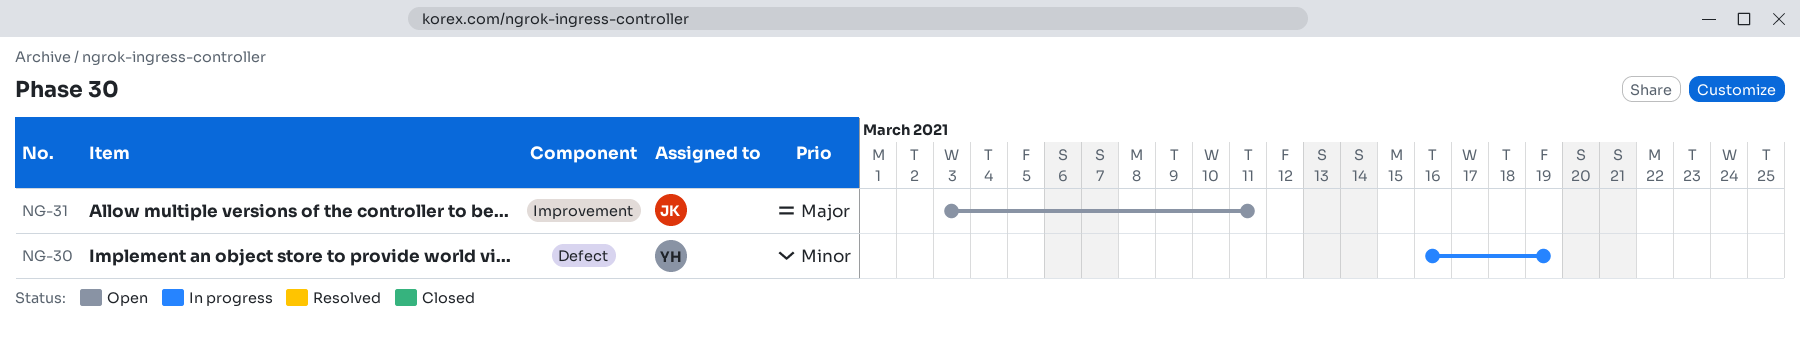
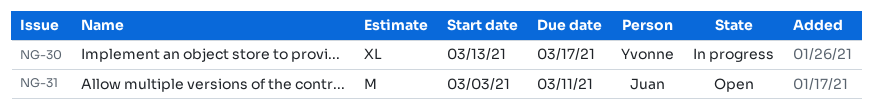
NG-30, start: Mar 16 -> Mar 13
NG-30, due: Mar 19 -> Mar 17

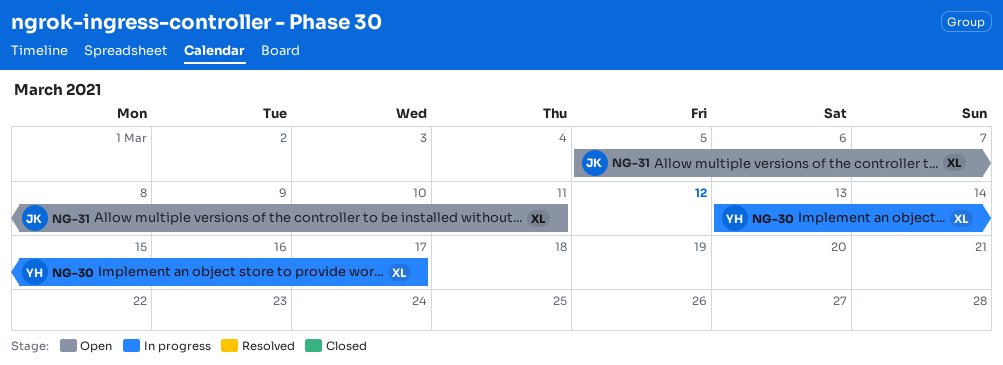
NG-31, estimate: M -> XL
NG-31, start: Mar 3 -> Mar 5

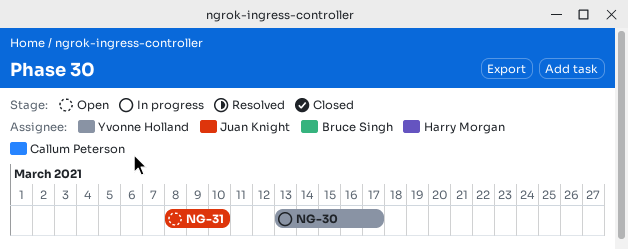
NG-31, start: Mar 5 -> Mar 8
NG-31, due: Mar 11 -> Mar 10

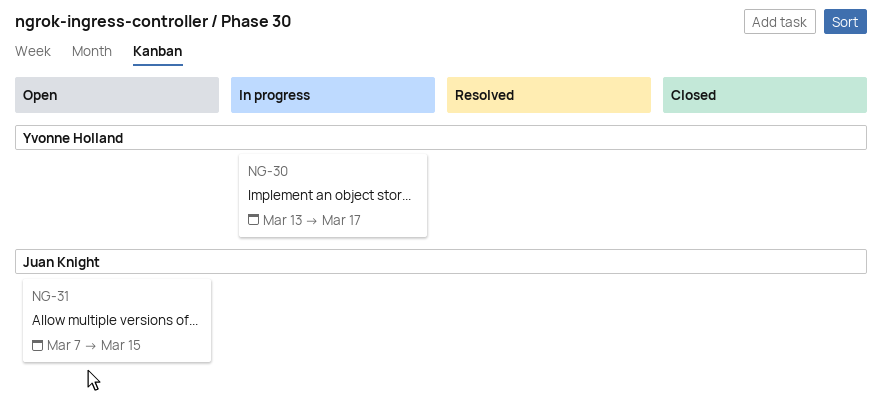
NG-31, start: Mar 8 -> Mar 7
NG-31, due: Mar 10 -> Mar 15

